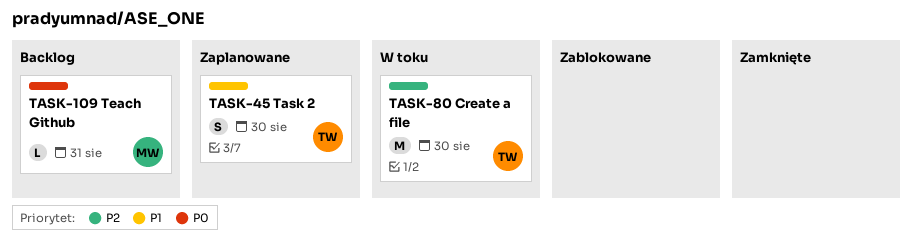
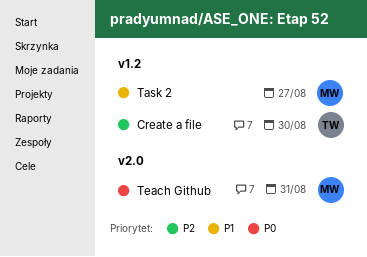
Task 2, owner: TW -> MW
Task 2, due: Aug 30 -> Aug 27

